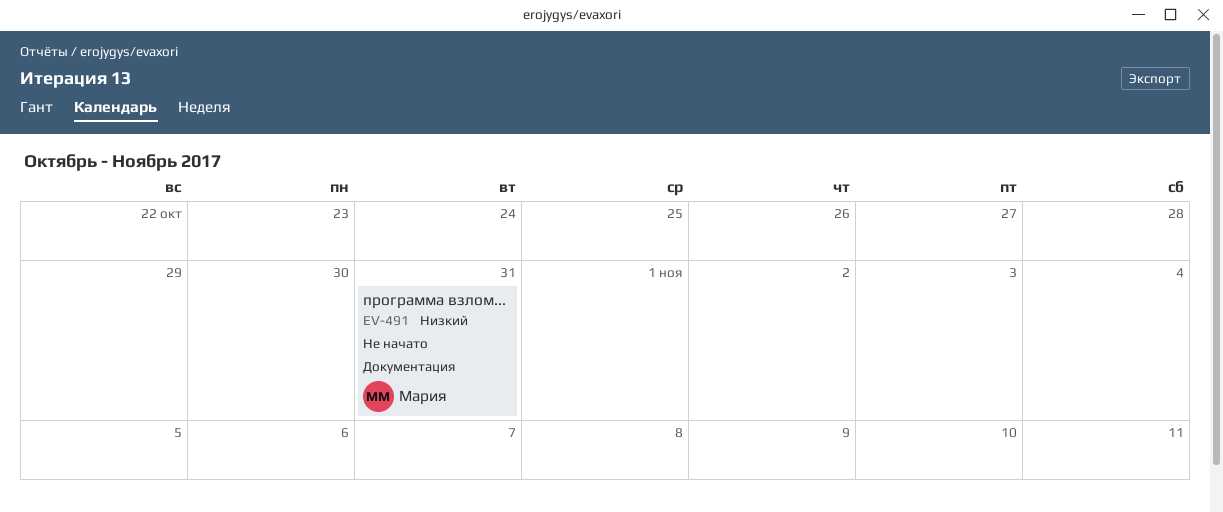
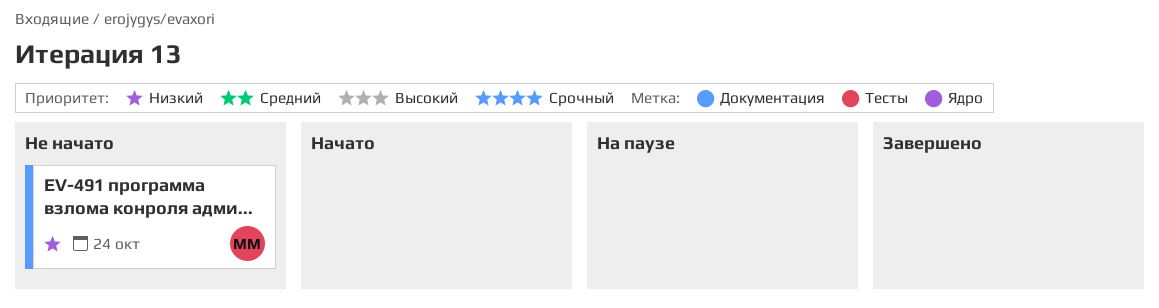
EV-491, due: Oct 31 -> Oct 24

